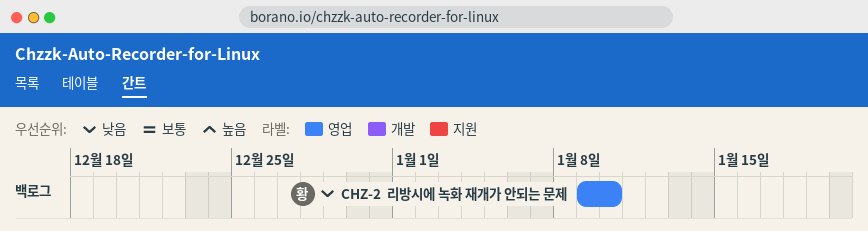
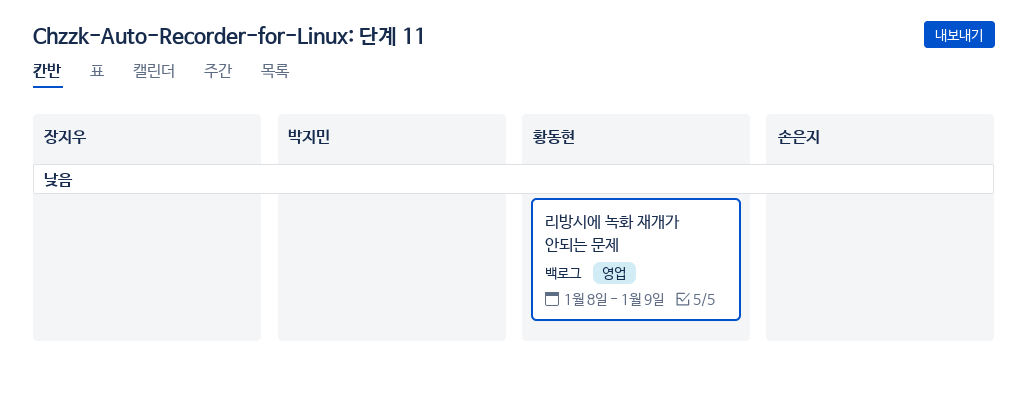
리방시에 녹화 재개가 안되는 문제, start: Jan 9 -> Jan 8
리방시에 녹화 재개가 안되는 문제, due: Jan 10 -> Jan 9

